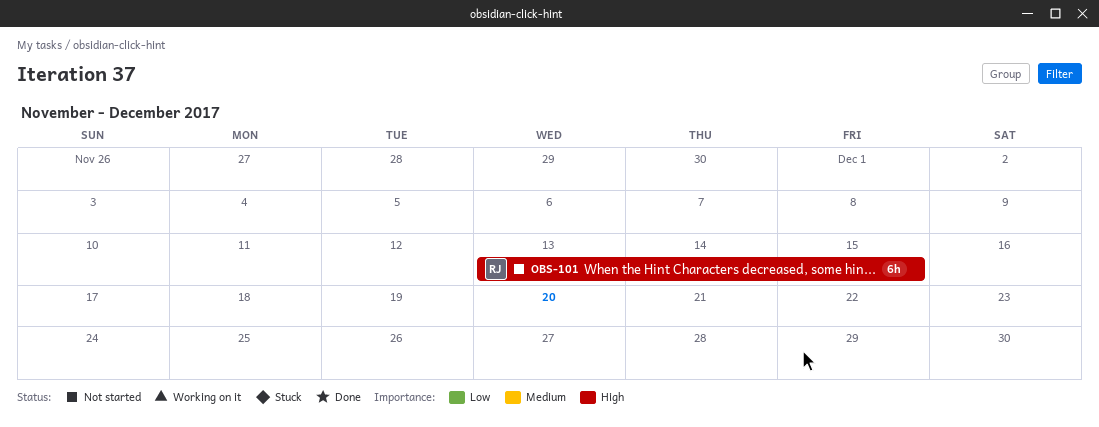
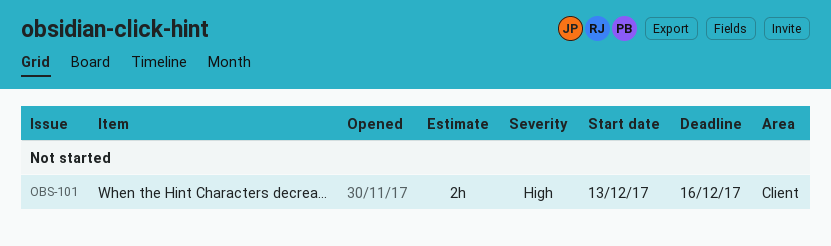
OBS-101, estimate: 6h -> 2h
OBS-101, due: Dec 15 -> Dec 16

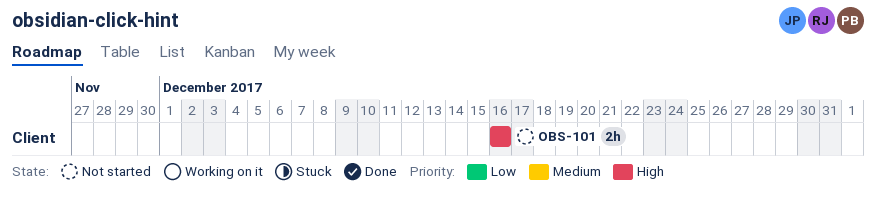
OBS-101, start: Dec 13 -> Dec 16

